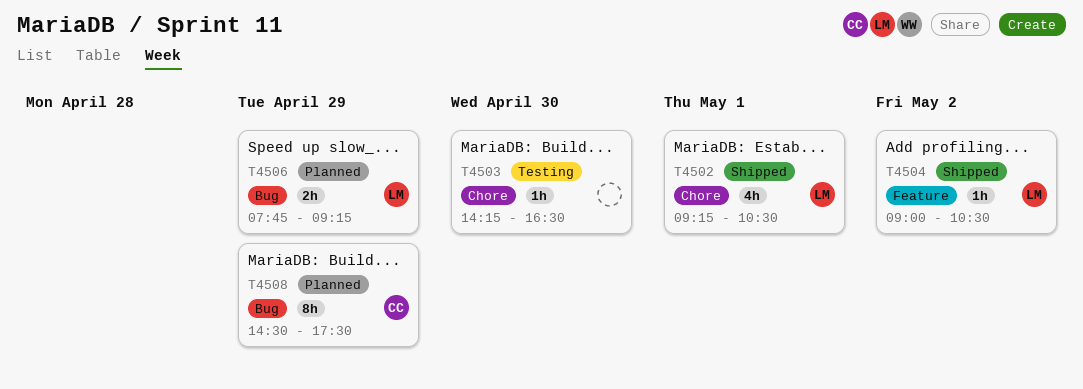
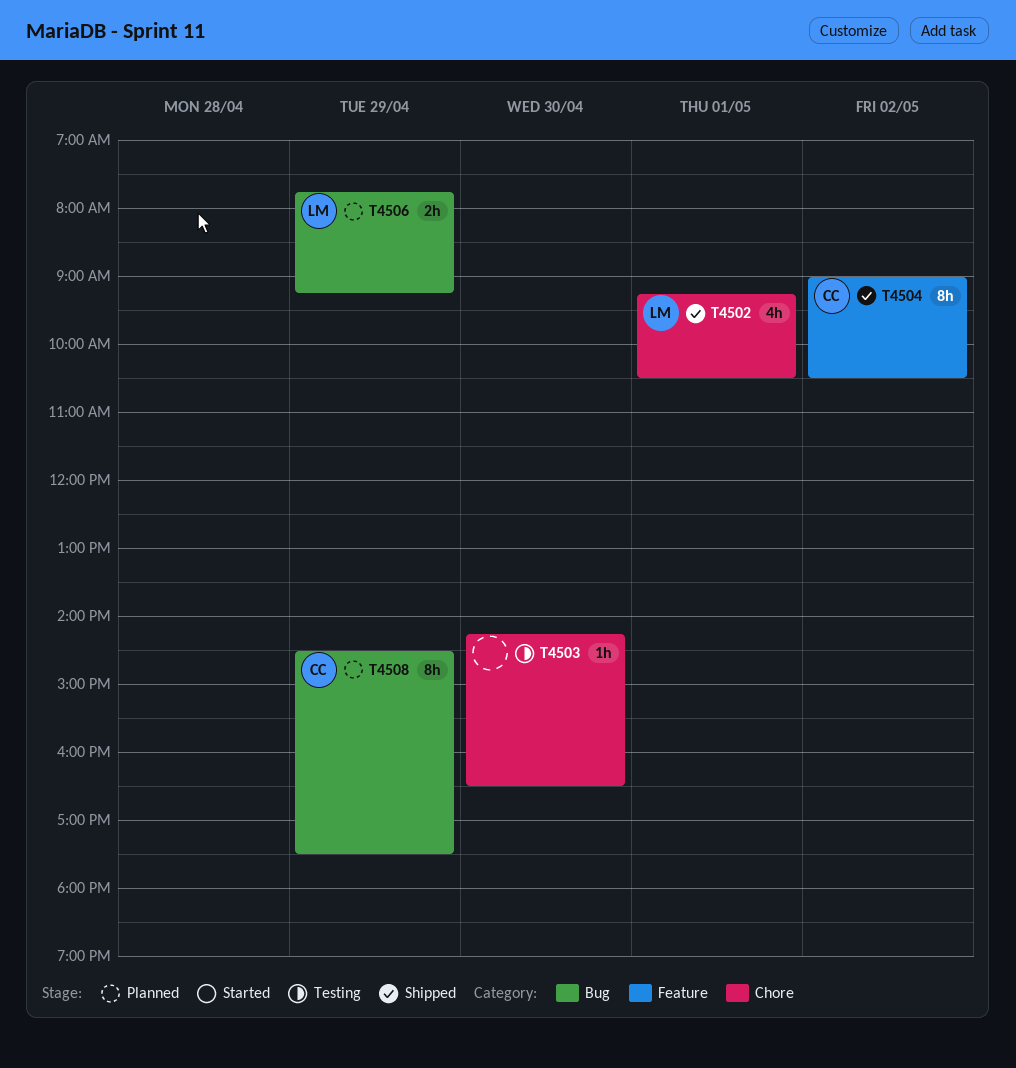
T4504, owner: LM -> CC
T4504, estimate: 1h -> 8h

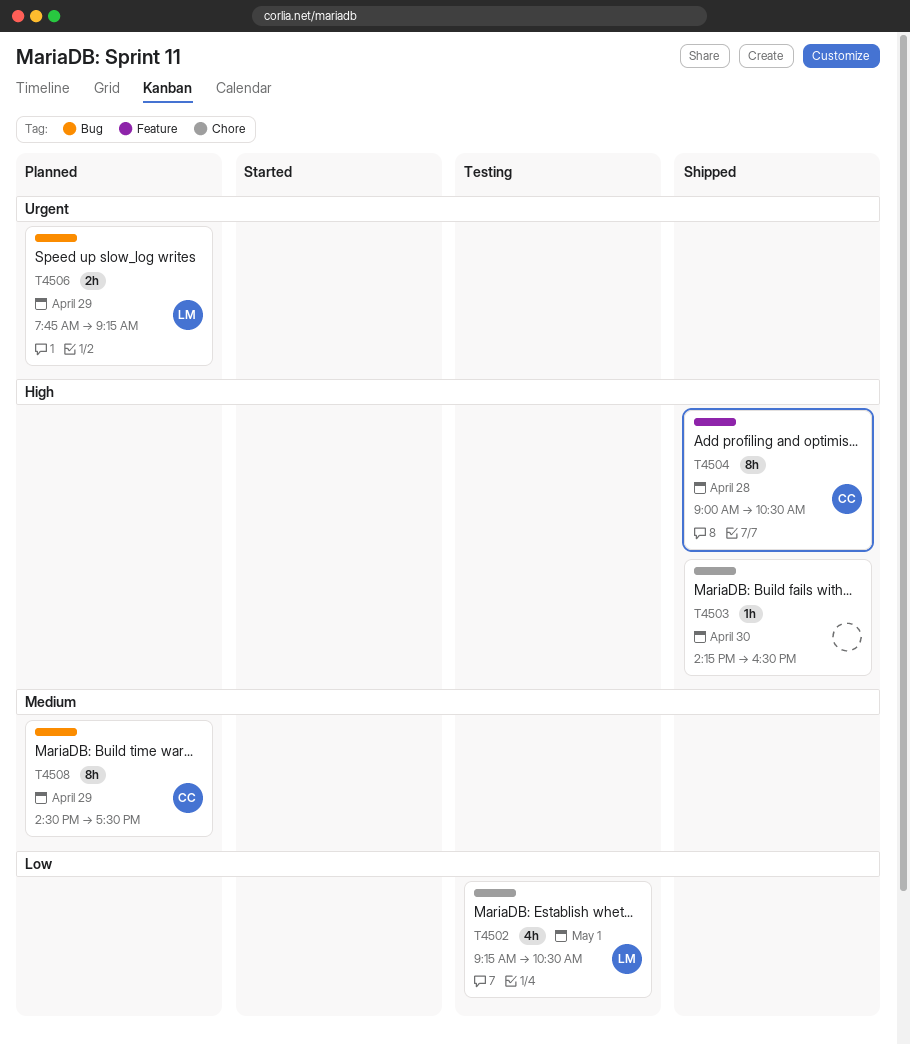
T4502, status: Shipped -> Testing
T4503, status: Testing -> Shipped
T4504, day: May 2 -> Apr 28

